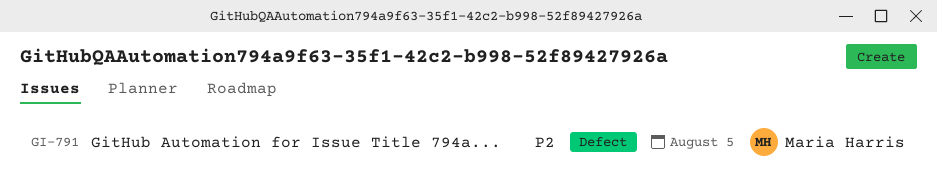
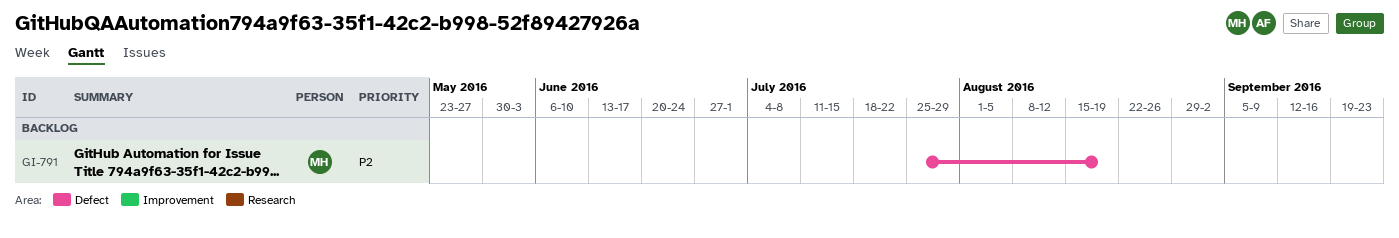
GI-791, due: Aug 5 -> Aug 19

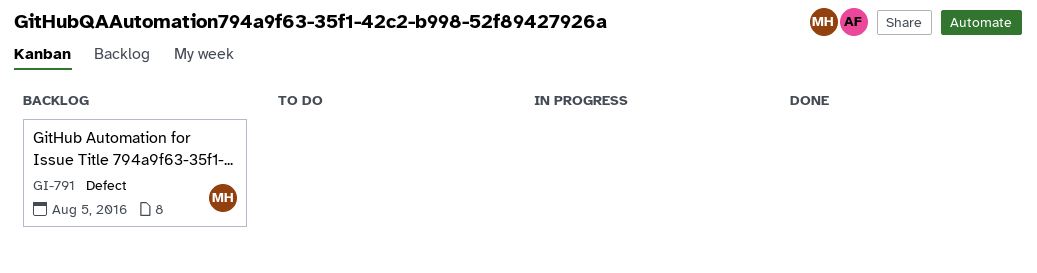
GI-791, due: Aug 19 -> Aug 5

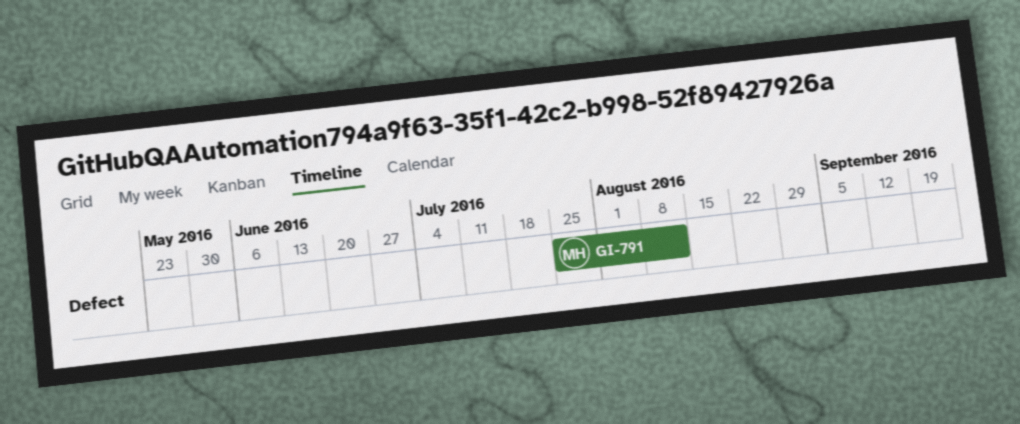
GI-791, due: Aug 5 -> Aug 12

